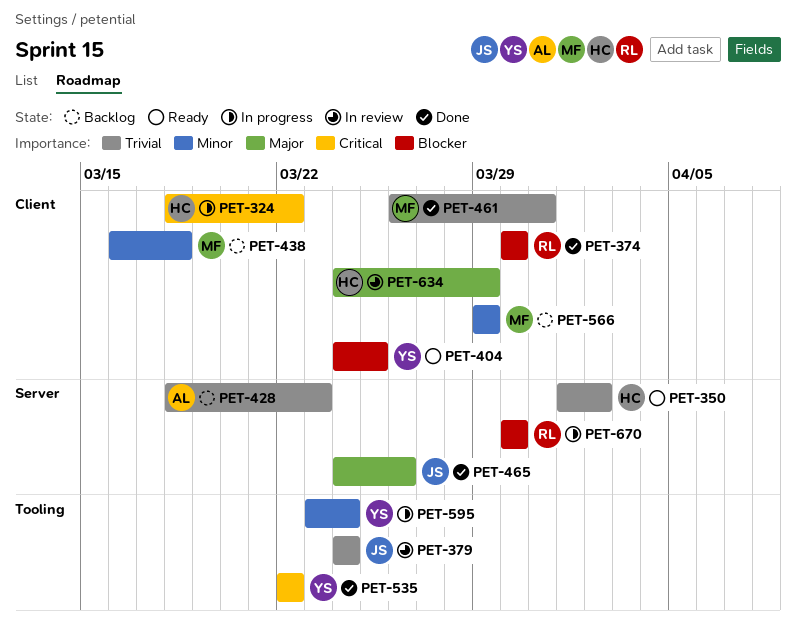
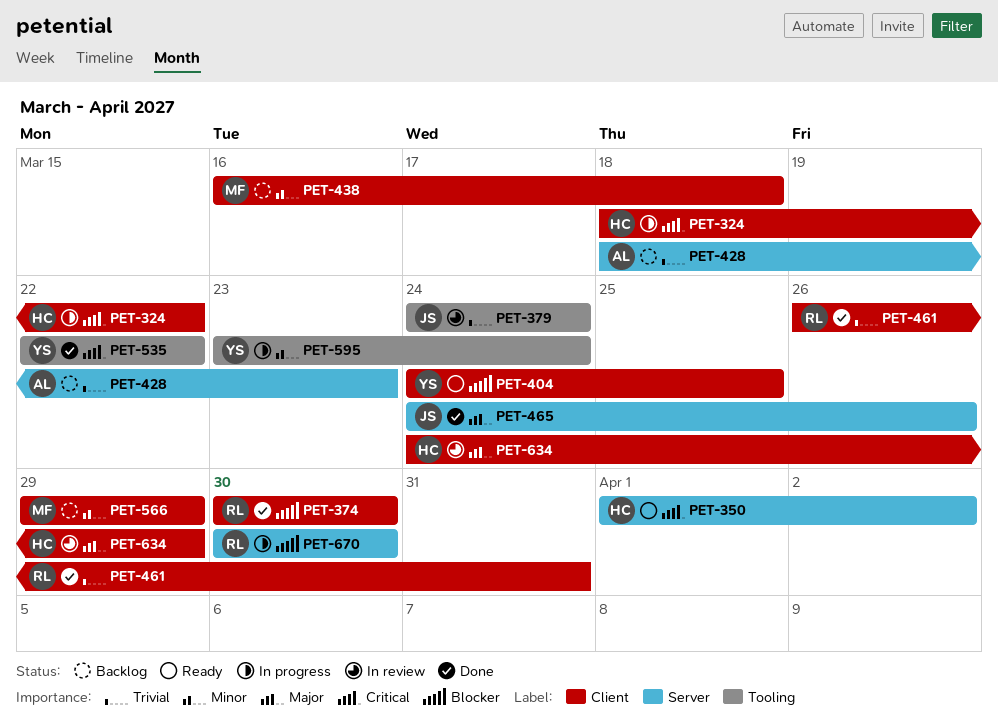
PET-350, priority: Trivial -> Critical
PET-461, owner: MF -> RL

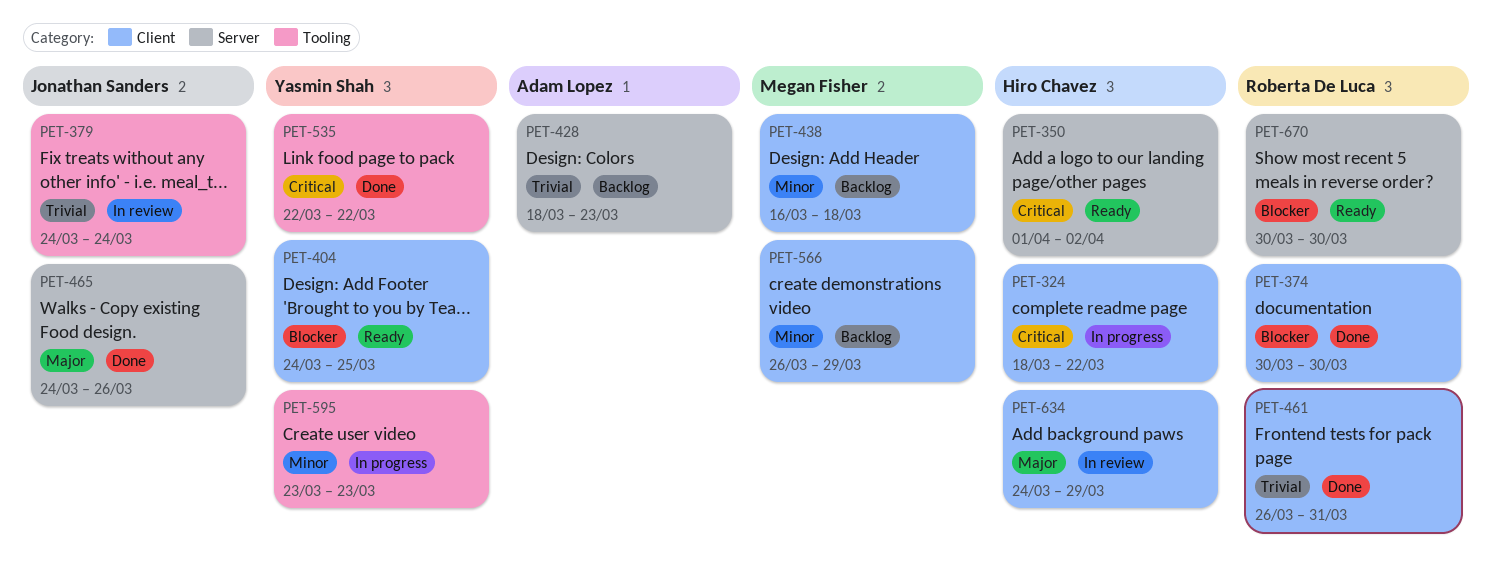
PET-566, start: Mar 29 -> Mar 26
PET-595, due: Mar 24 -> Mar 23
PET-670, status: In progress -> Ready

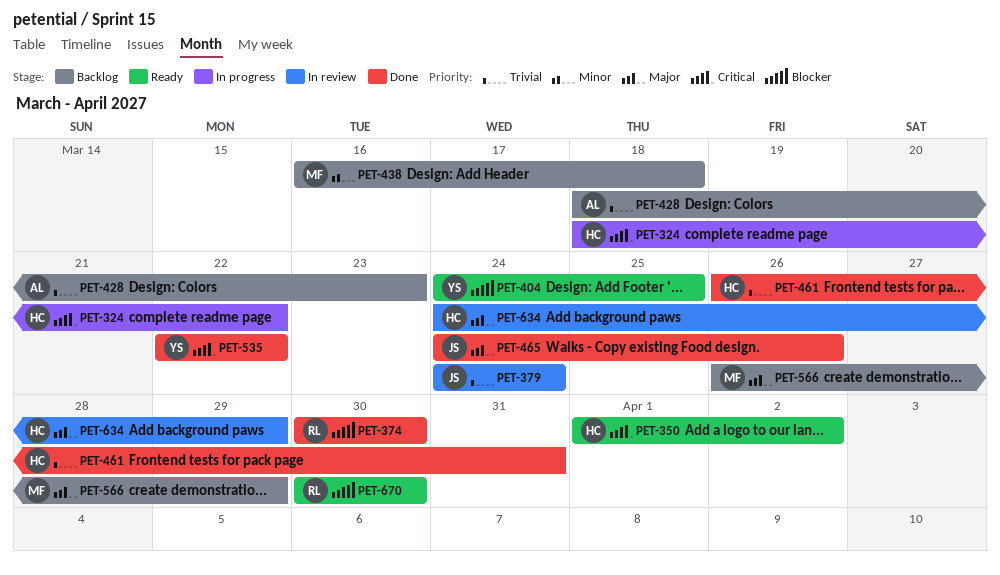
PET-461, owner: Roberta De Luca -> Hiro Chavez
PET-566, priority: Minor -> Major
PET-595: present -> none

